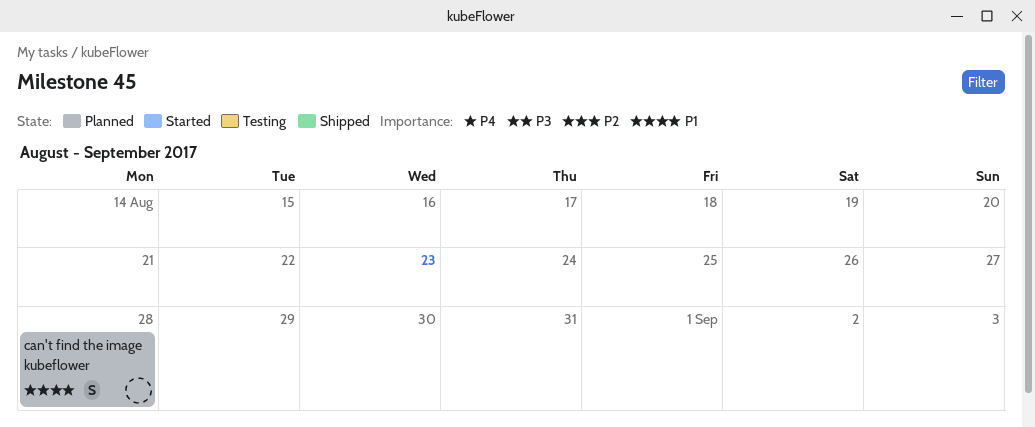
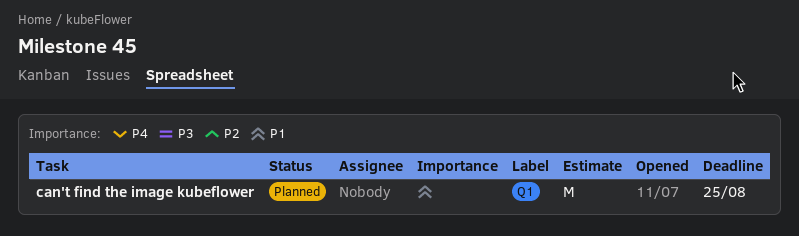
can't find the image kubeflower, estimate: S -> M
can't find the image kubeflower, due: Aug 28 -> Aug 25

